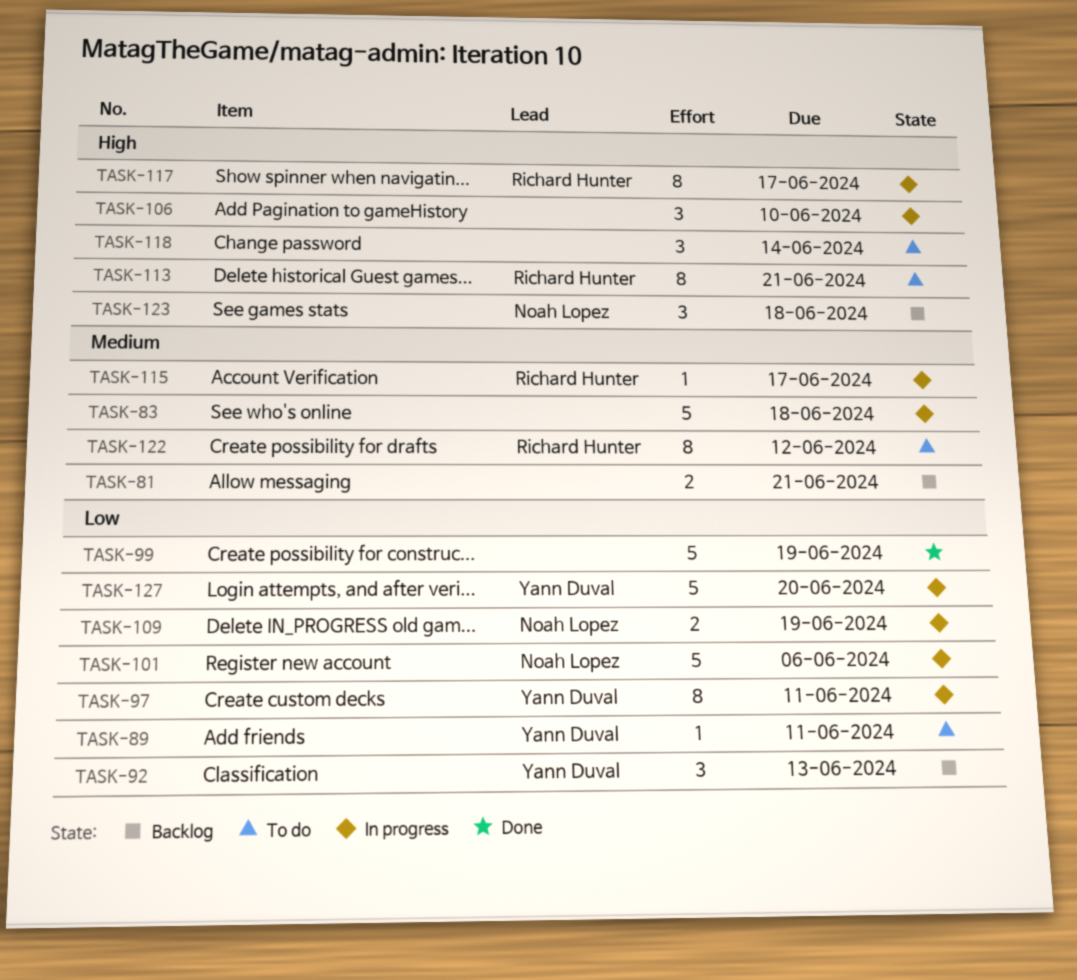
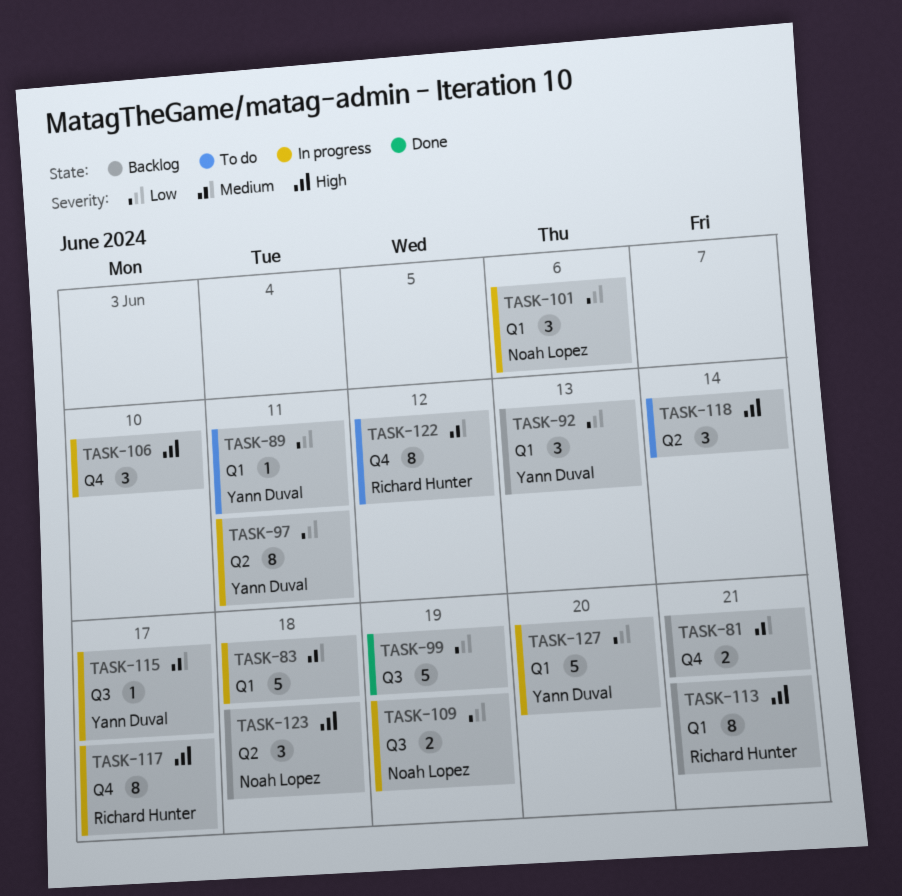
TASK-101, estimate: 5 -> 3
TASK-113, status: To do -> Backlog
TASK-115, owner: Richard Hunter -> Yann Duval

